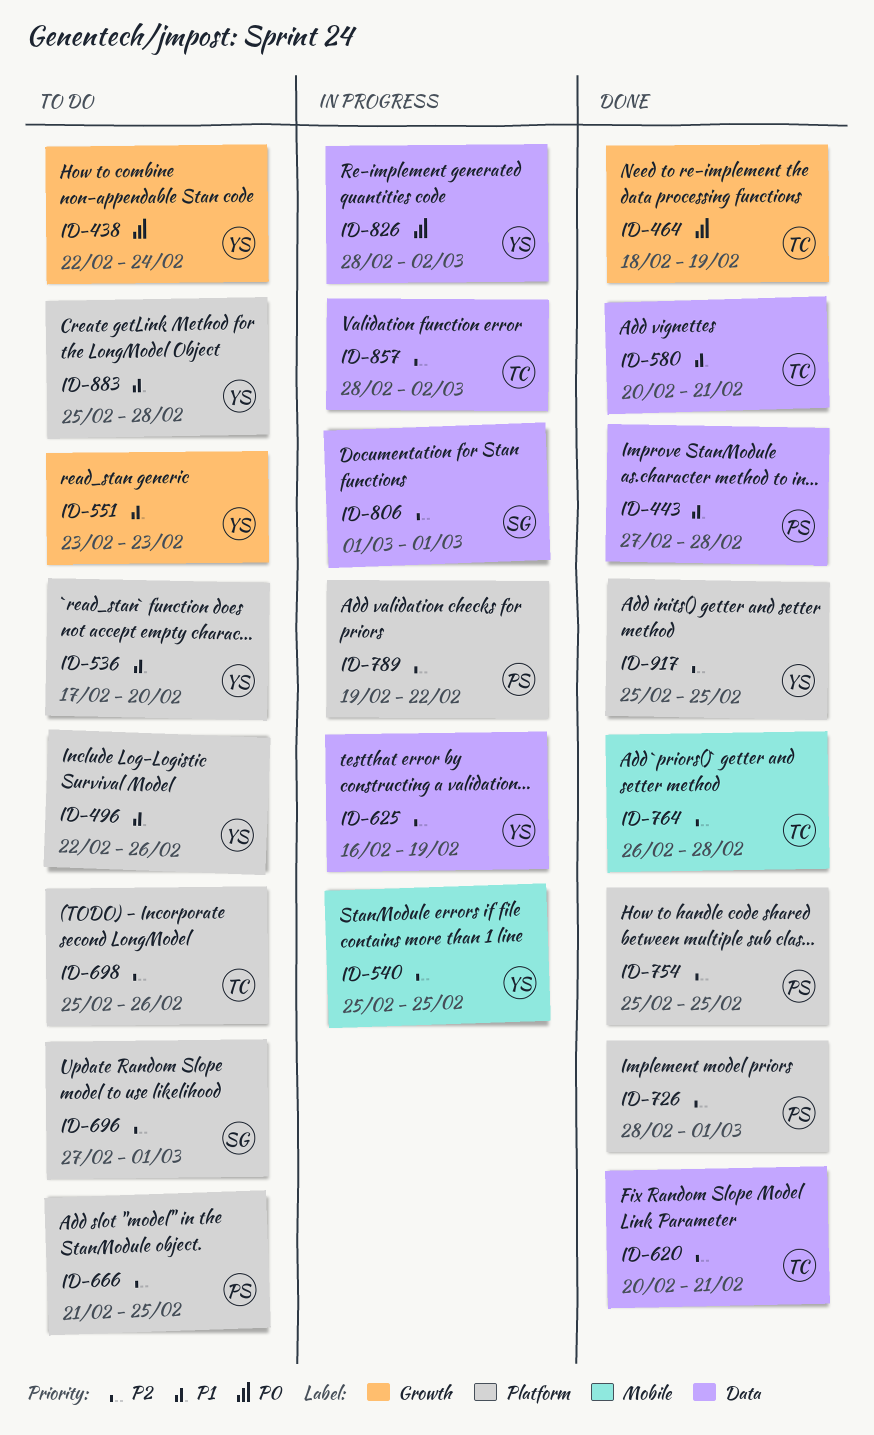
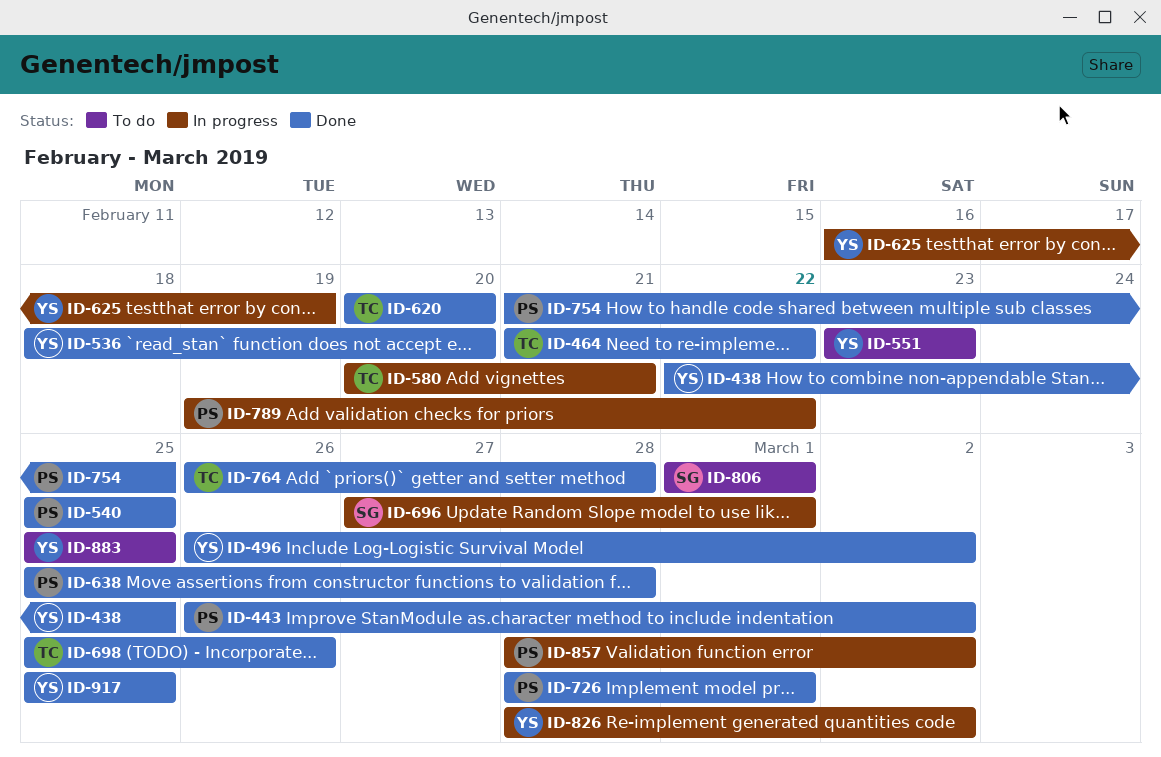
ID-438, status: To do -> Done
ID-438, due: Feb 24 -> Feb 25
ID-443, start: Feb 27 -> Feb 26
ID-443, due: Feb 28 -> Mar 2
ID-464, start: Feb 18 -> Feb 21
ID-464, due: Feb 19 -> Feb 22
ID-496, status: To do -> Done
ID-496, start: Feb 22 -> Feb 26
ID-496, due: Feb 26 -> Mar 2
ID-536, status: To do -> Done
ID-536, start: Feb 17 -> Feb 18
ID-540, status: In progress -> Done
ID-540, owner: YS -> PS
ID-580, status: Done -> In progress
ID-620, due: Feb 21 -> Feb 20
ID-638: none -> present
ID-666: present -> none
ID-696, status: To do -> In progress
ID-698, status: To do -> Done
ID-754, start: Feb 25 -> Feb 21
ID-806, status: In progress -> To do
ID-857, owner: TC -> PS
ID-883, due: Feb 28 -> Feb 25

